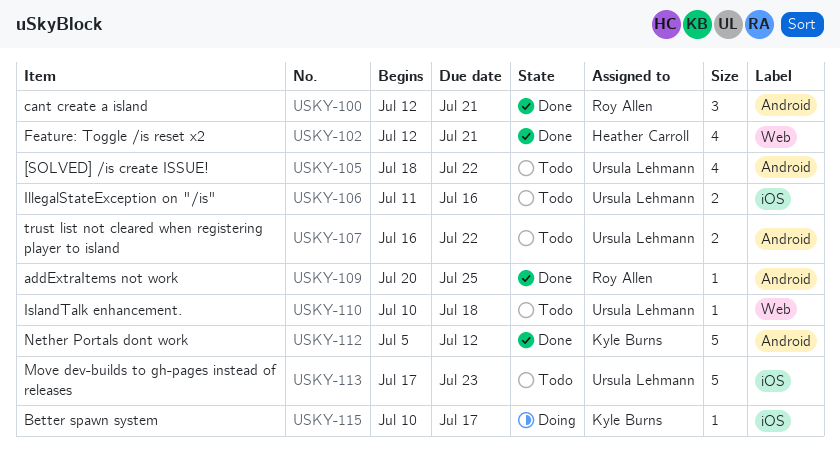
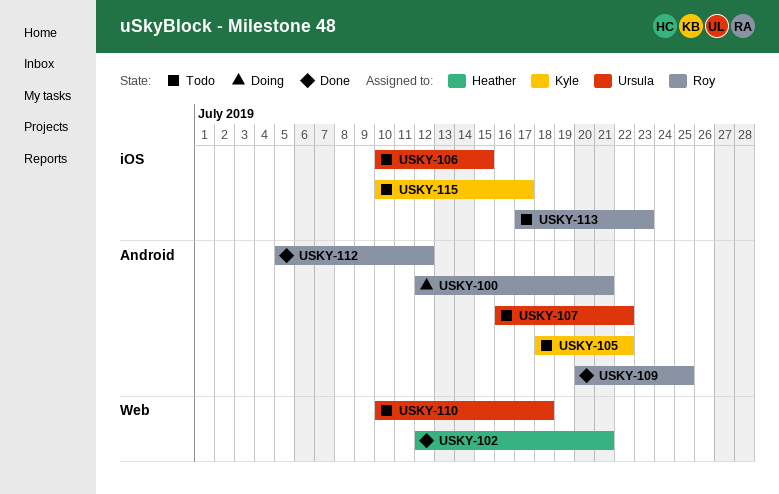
USKY-100, status: Done -> Doing
USKY-105, owner: Ursula Lehmann -> Kyle Burns
USKY-106, start: Jul 11 -> Jul 10
USKY-106, due: Jul 16 -> Jul 15
USKY-112, owner: Kyle Burns -> Roy Allen
USKY-113, owner: Ursula Lehmann -> Roy Allen
USKY-115, status: Doing -> Todo

